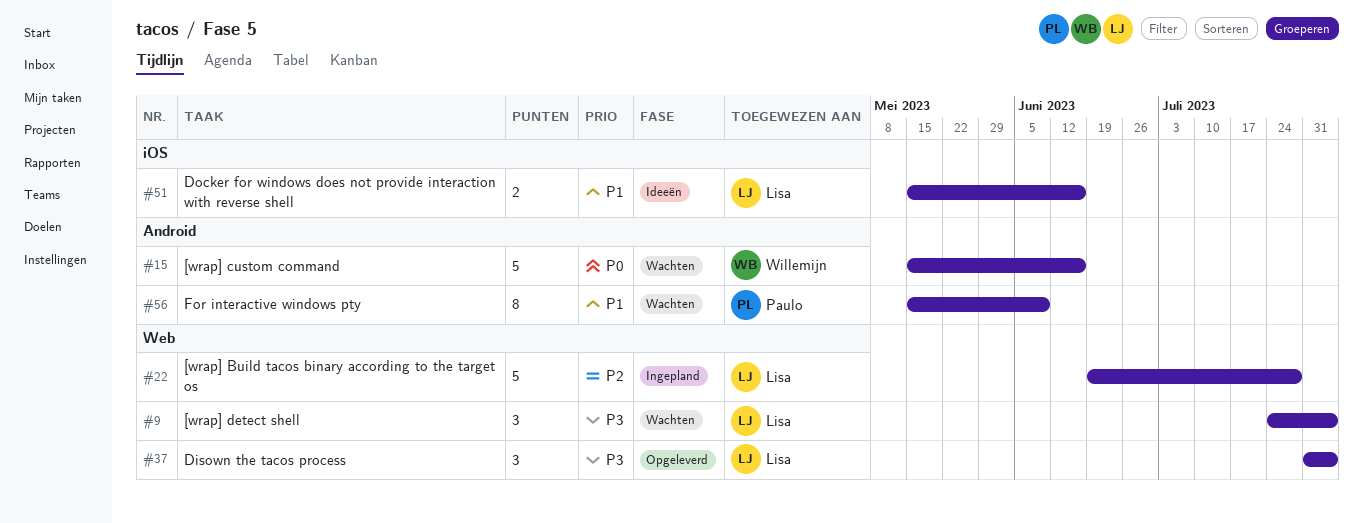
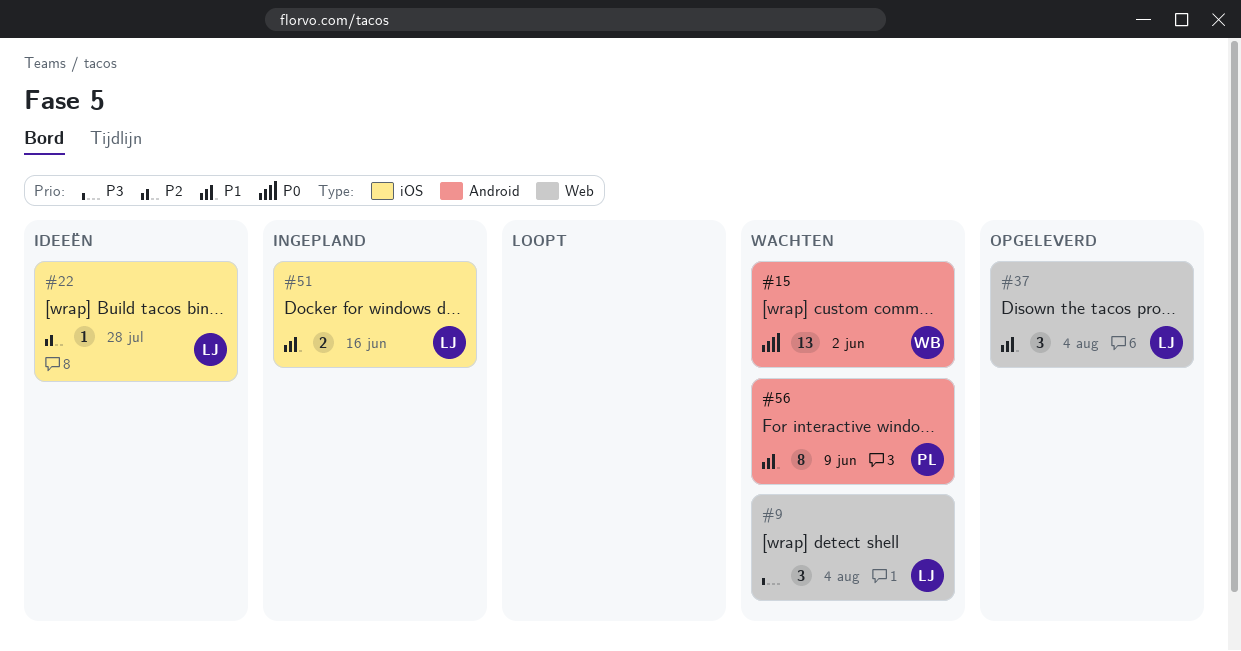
#15, estimate: 5 -> 13
#15, due: Jun 16 -> Jun 2
#22, status: Ingepland -> Ideeën
#22, label: Web -> iOS
#22, estimate: 5 -> 1
#37, priority: P3 -> P1
#51, status: Ideeën -> Ingepland

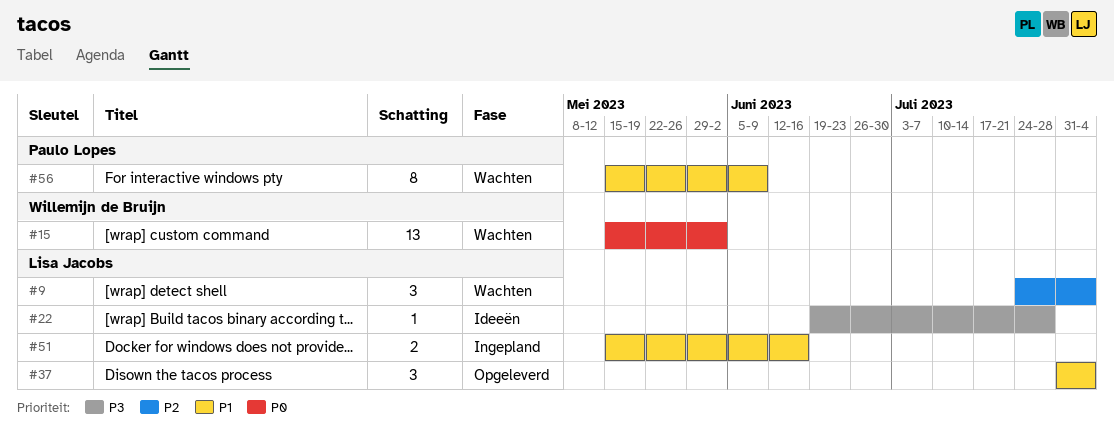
#9, priority: P3 -> P2
#22, priority: P2 -> P3

